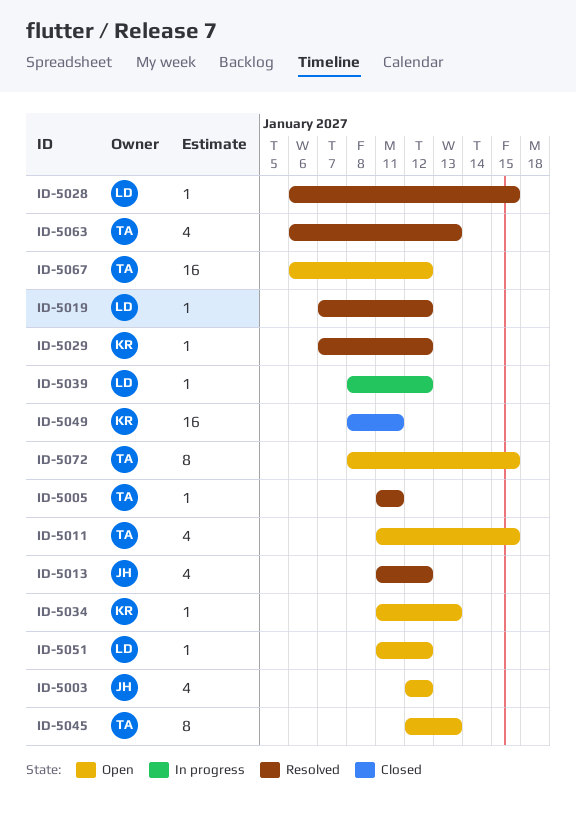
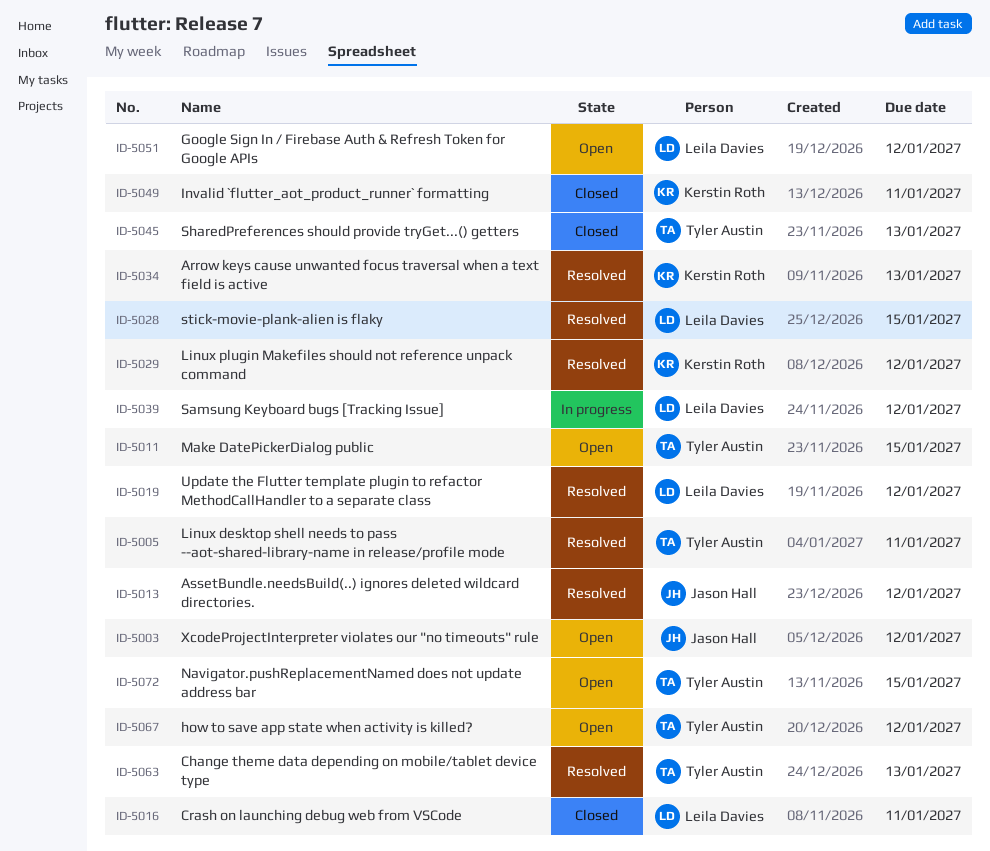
ID-5016: none -> present
ID-5034, status: Open -> Resolved
ID-5045, status: Open -> Closed

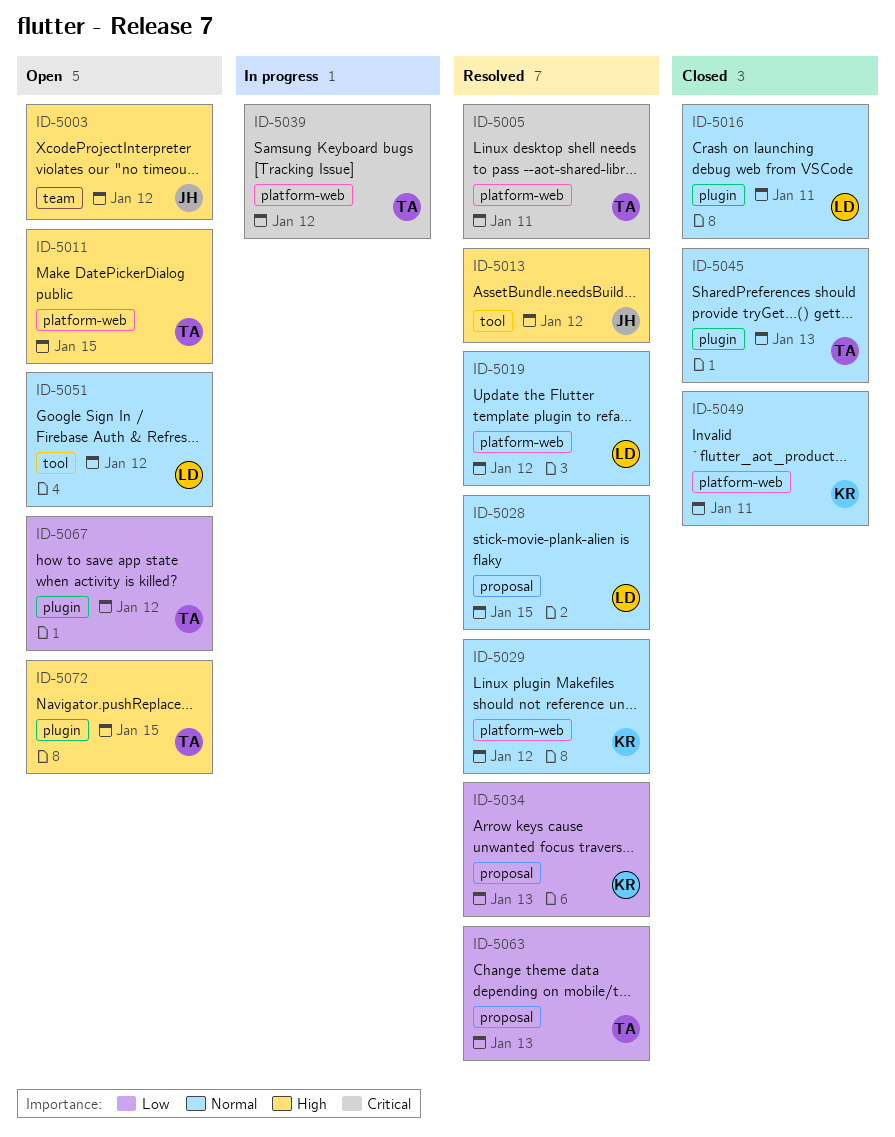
ID-5039, owner: Leila Davies -> Tyler Austin

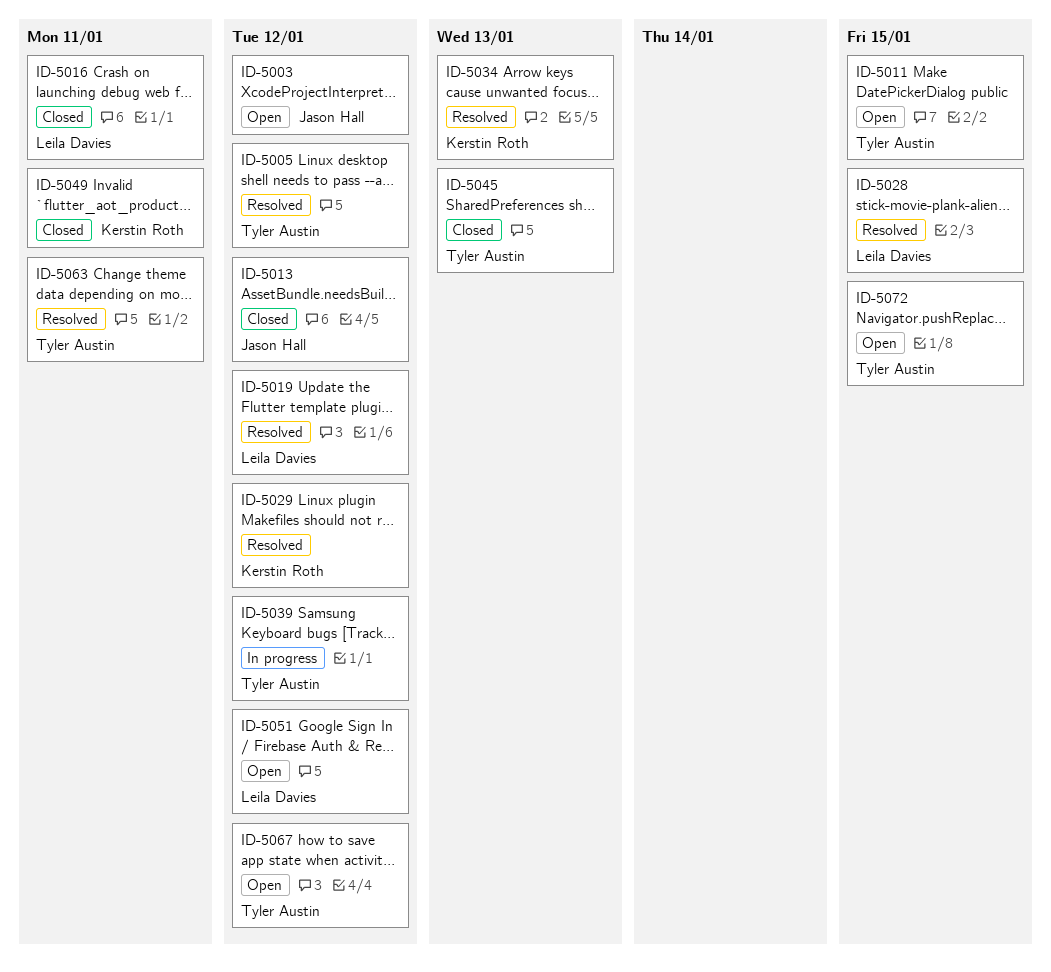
ID-5005, due: Jan 11 -> Jan 12
ID-5013, status: Resolved -> Closed
ID-5063, due: Jan 13 -> Jan 11

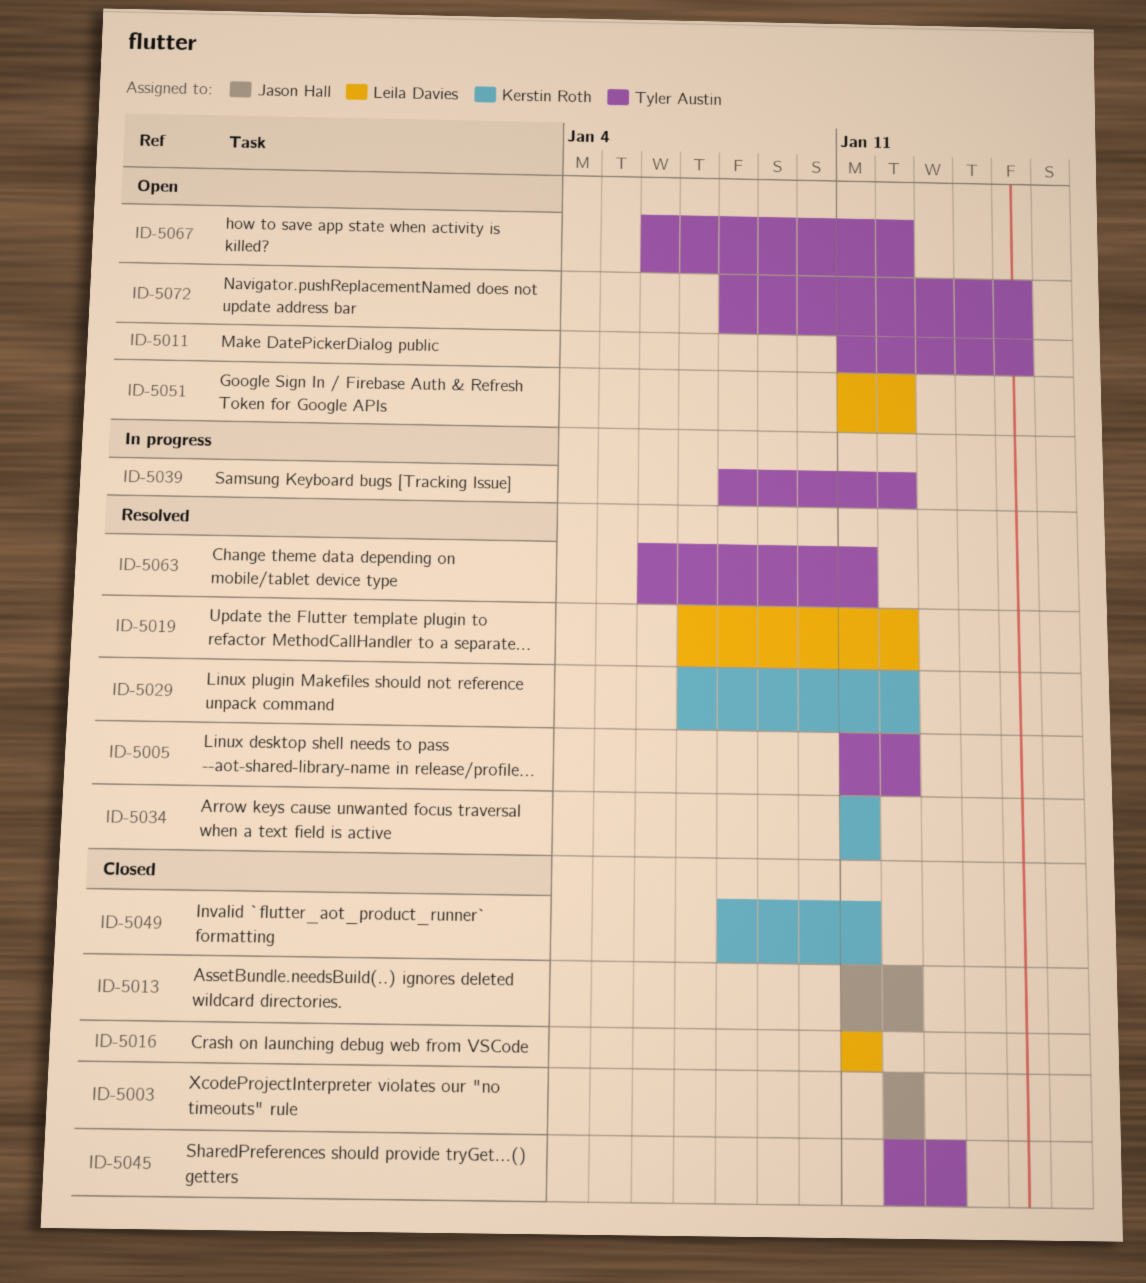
ID-5003, status: Open -> Closed
ID-5028: present -> none
ID-5034, due: Jan 13 -> Jan 11

